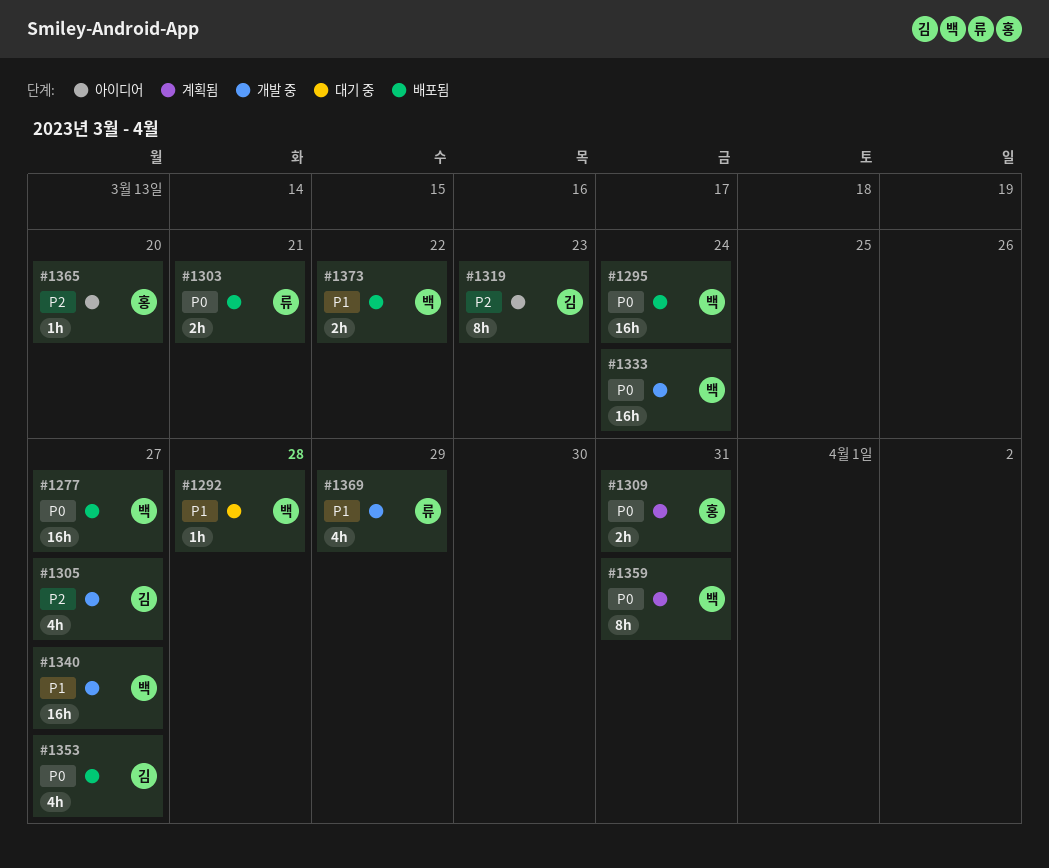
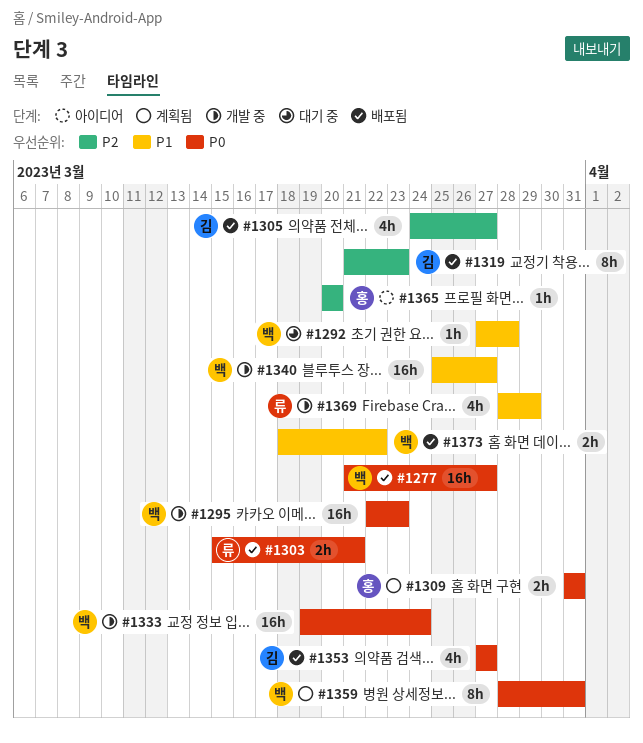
#1295, status: 배포됨 -> 개발 중
#1295, due: Mar 24 -> Mar 23
#1305, status: 개발 중 -> 배포됨
#1319, status: 아이디어 -> 배포됨

